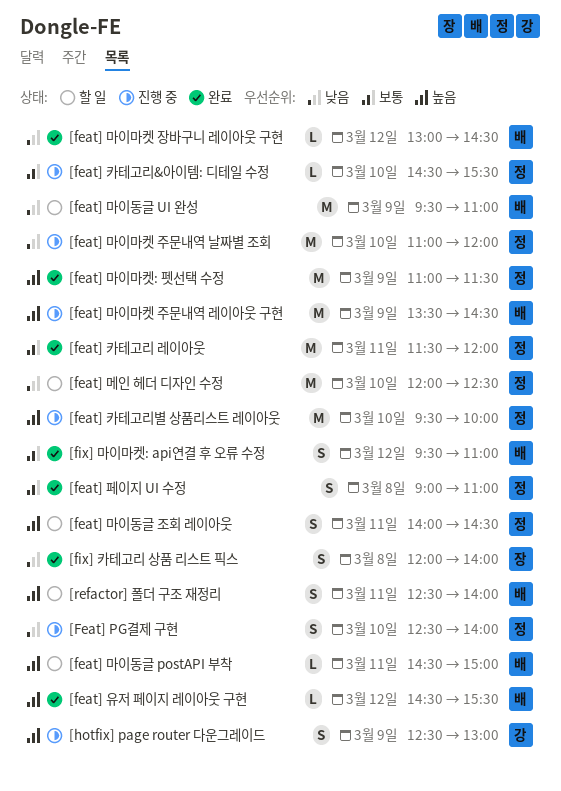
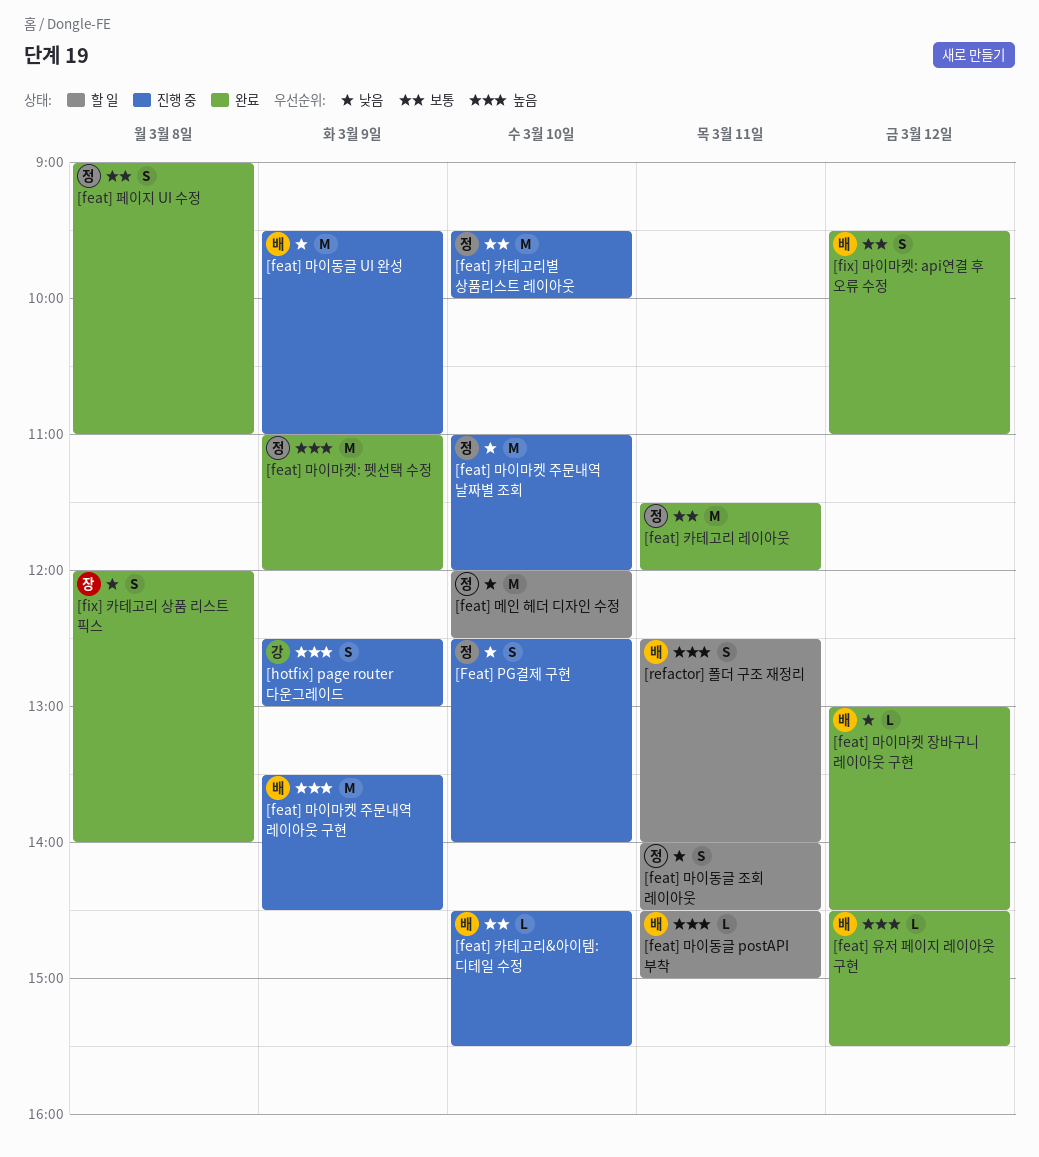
[feat] 마이동글 UI 완성, status: 할 일 -> 진행 중
[feat] 마이동글 조회 레이아웃, priority: 높음 -> 낮음
[feat] 마이마켓: 펫선택 수정, ends: 11:30 -> 12:00
[feat] 카테고리&아이템: 디테일 수정, owner: 정 -> 배
[feat] 카테고리별 상품리스트 레이아웃, priority: 높음 -> 보통

